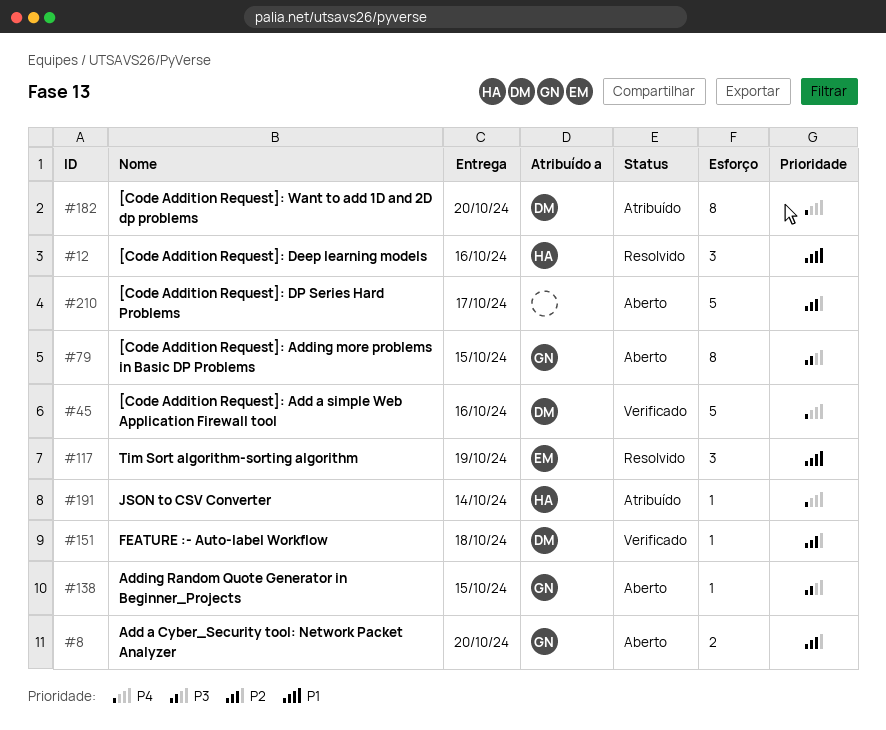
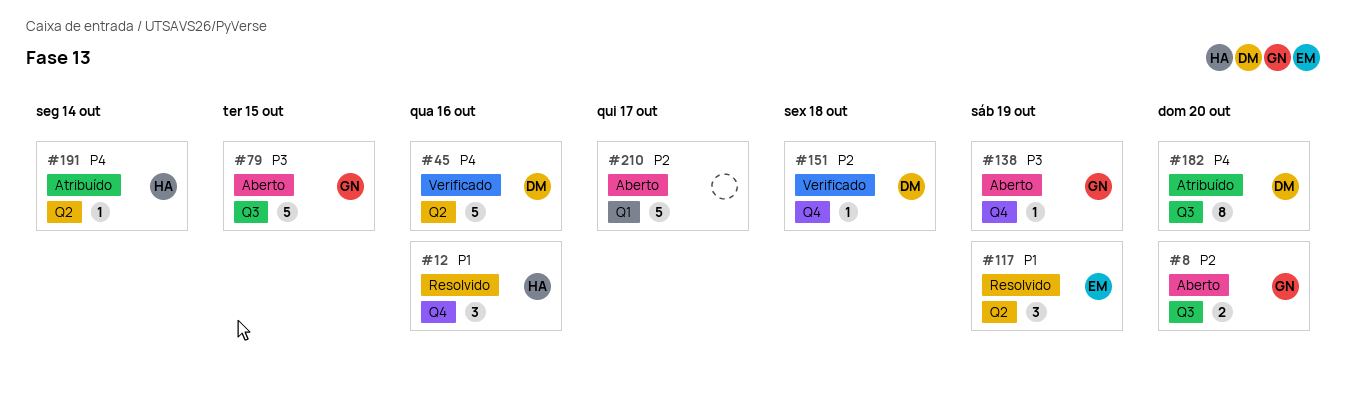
#79, estimate: 8 -> 5
#138, due: Oct 15 -> Oct 19

